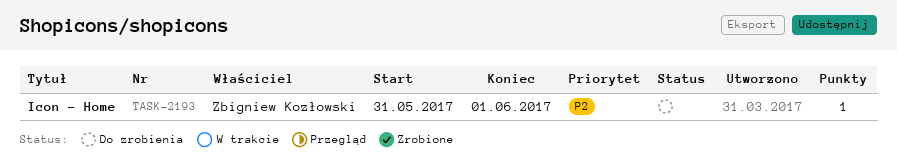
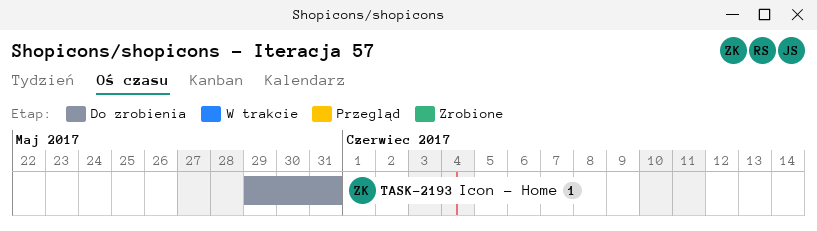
TASK-2193, start: May 31 -> May 29
TASK-2193, due: Jun 1 -> May 31

